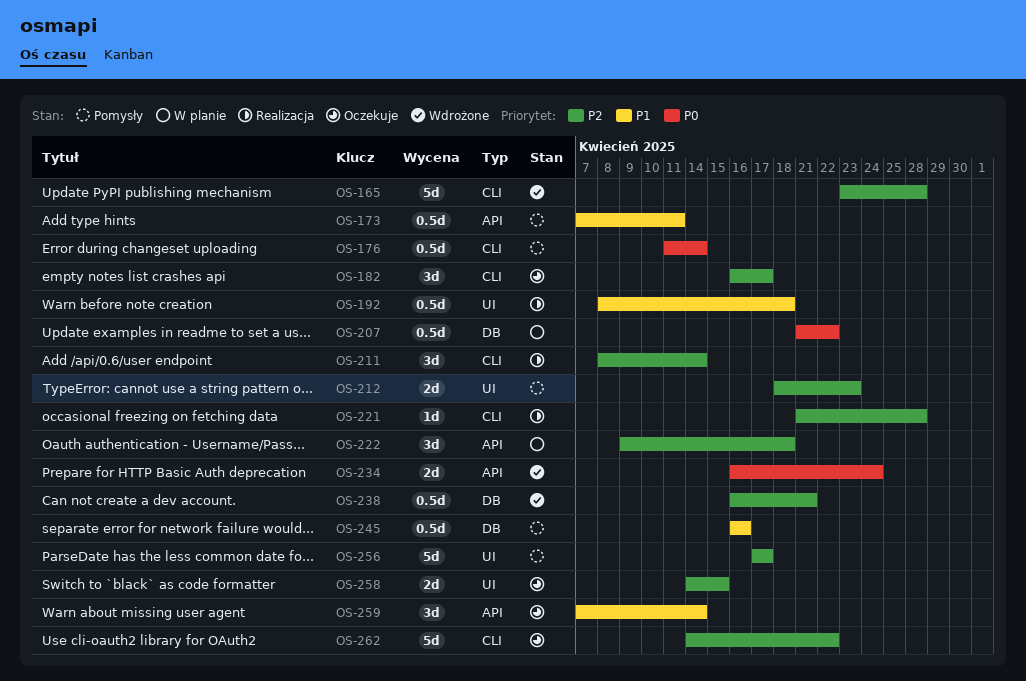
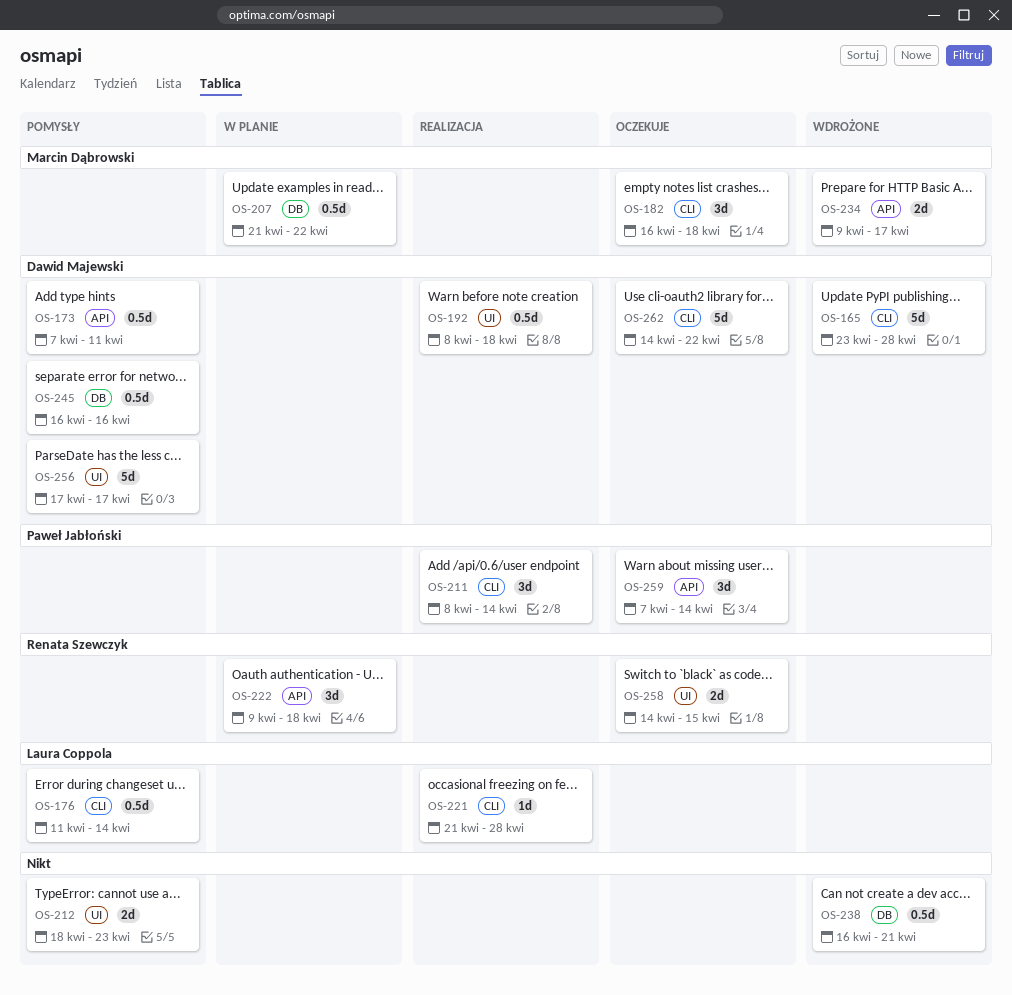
OS-182, due: Apr 17 -> Apr 18
OS-234, start: Apr 16 -> Apr 9
OS-234, due: Apr 24 -> Apr 17

